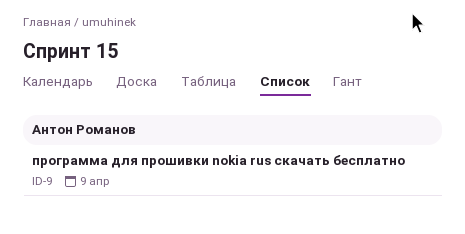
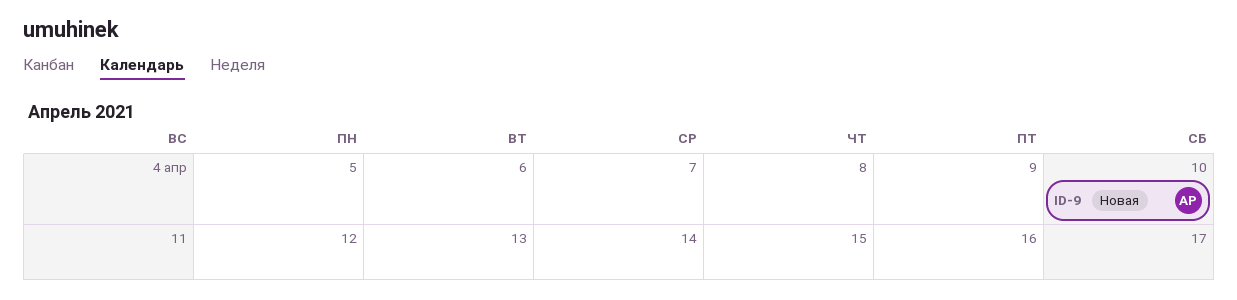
ID-9, due: Apr 9 -> Apr 10

